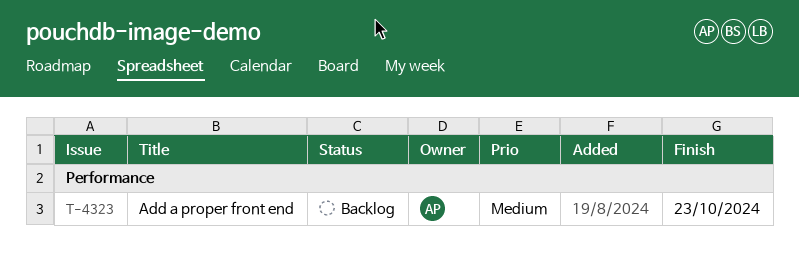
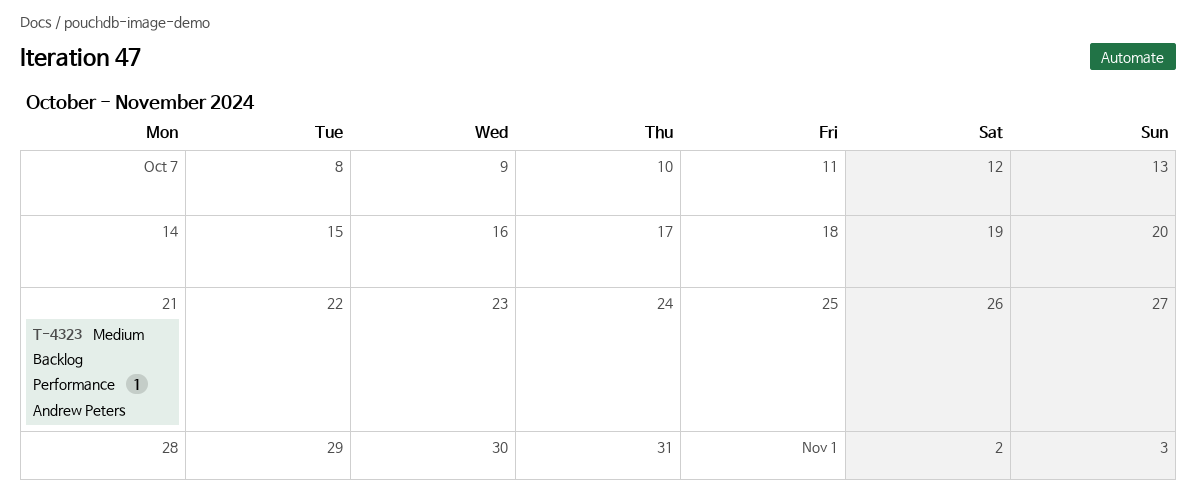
T-4323, due: Oct 23 -> Oct 21

